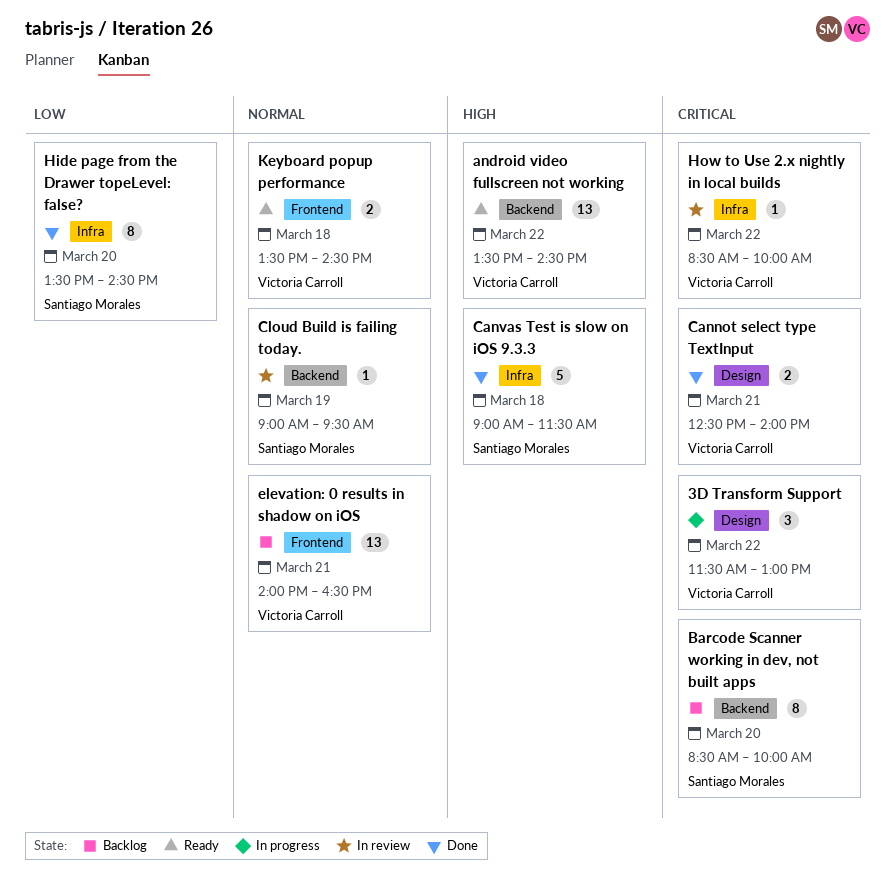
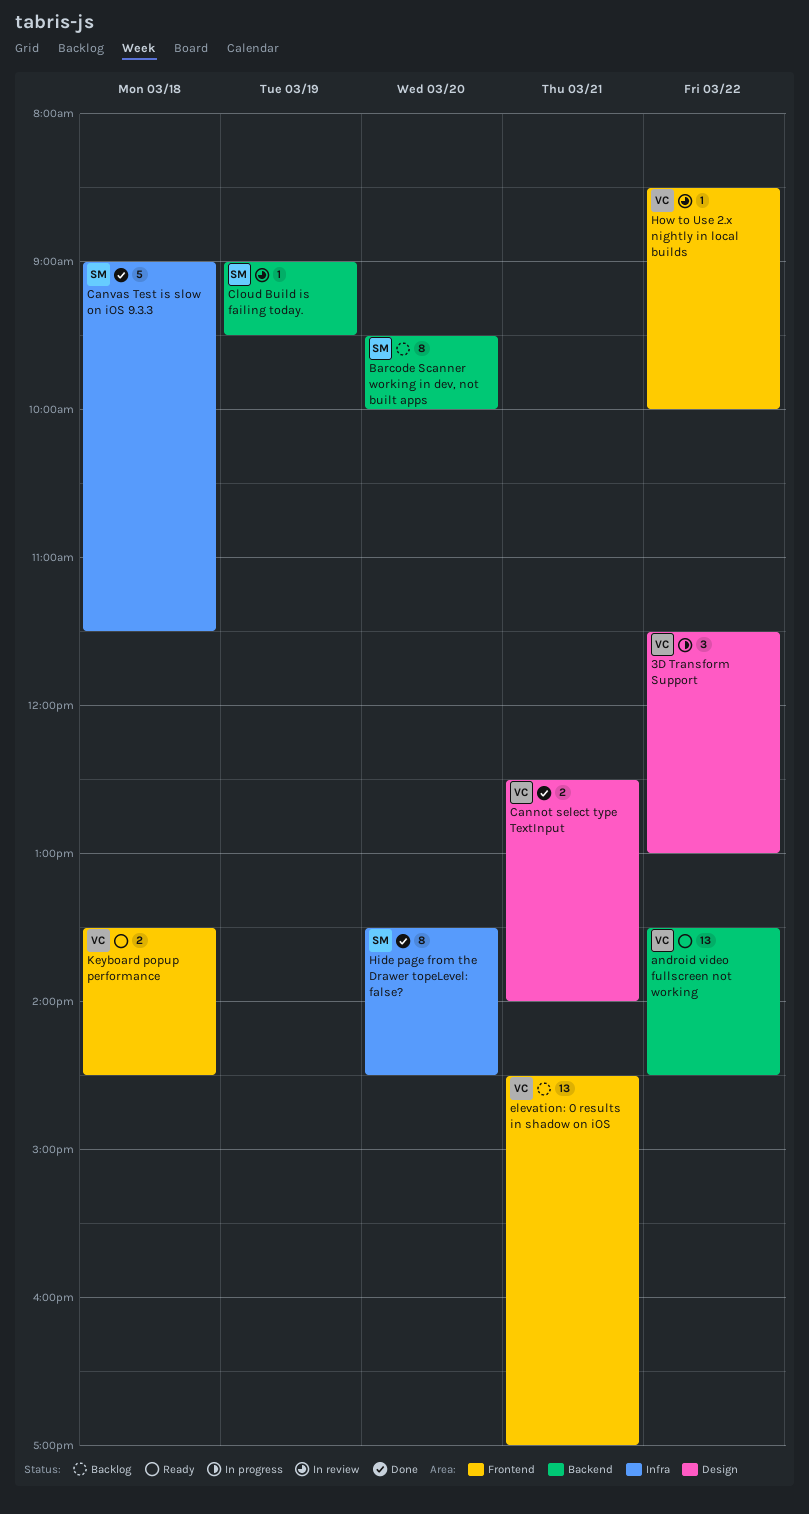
Barcode Scanner working in dev, not built apps, begins: 08:30 -> 09:30
elevation: 0 results in shadow on iOS, begins: 14:00 -> 14:30
elevation: 0 results in shadow on iOS, ends: 16:30 -> 17:00
How to Use 2.x nightly in local builds, label: Infra -> Frontend

